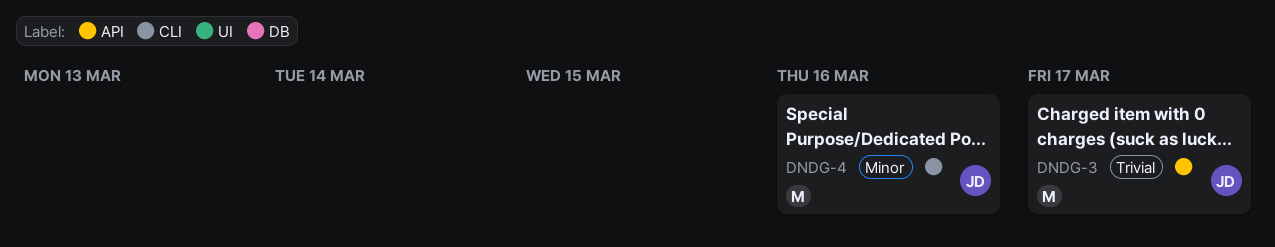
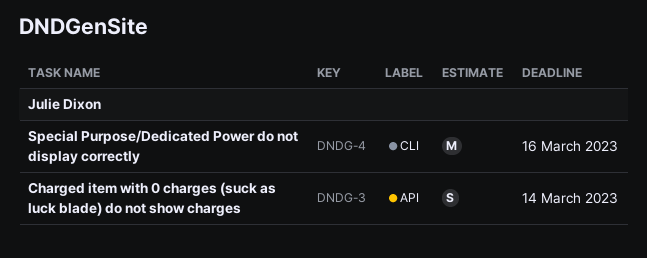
DNDG-3, estimate: M -> S
DNDG-3, due: Mar 17 -> Mar 14

